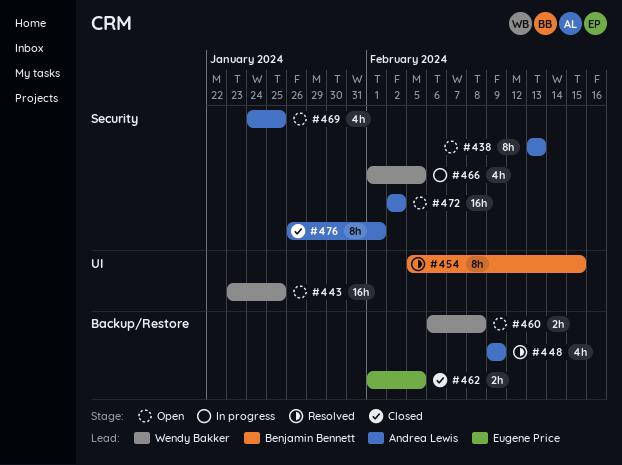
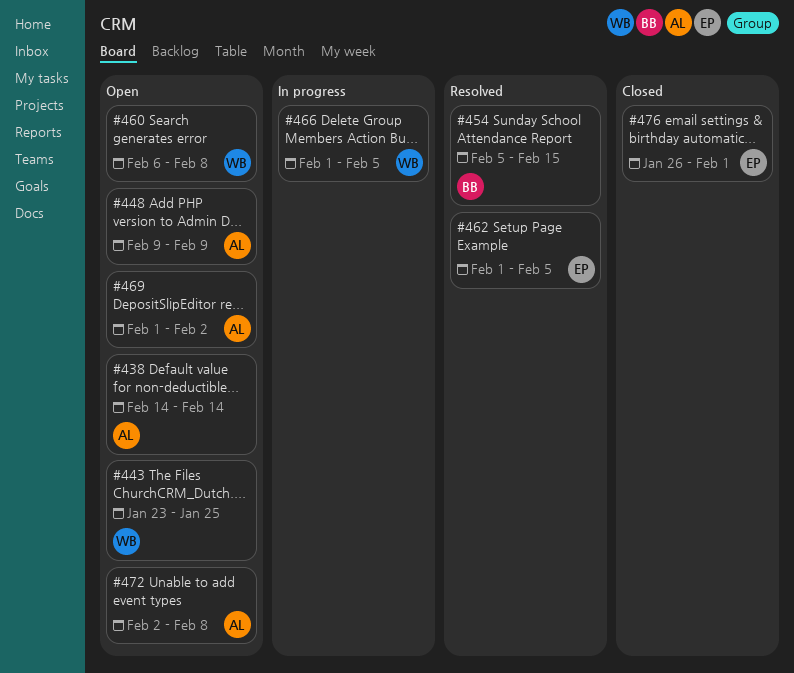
#438, start: Feb 13 -> Feb 14
#438, due: Feb 13 -> Feb 14
#448, status: Resolved -> Open
#462, status: Closed -> Resolved
#469, start: Jan 24 -> Feb 1
#469, due: Jan 25 -> Feb 2
#472, due: Feb 2 -> Feb 8
#476, owner: Andrea Lewis -> Eugene Price

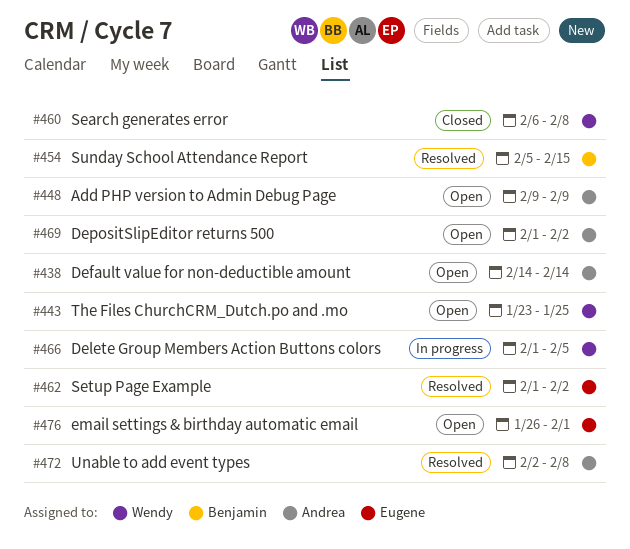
#460, status: Open -> Closed
#462, due: Feb 5 -> Feb 2
#472, status: Open -> Resolved
#476, status: Closed -> Open

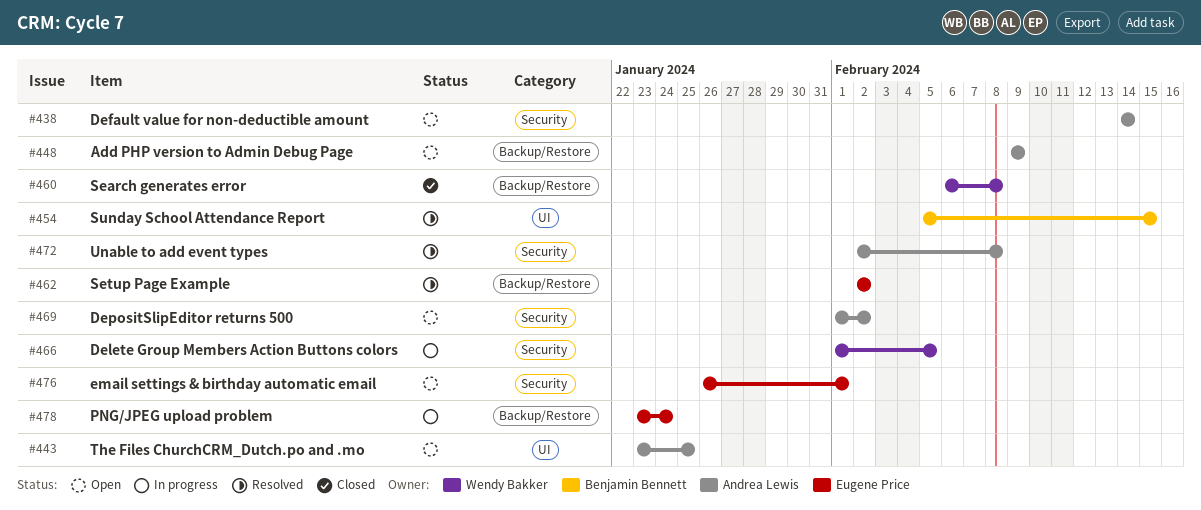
#443, owner: Wendy Bakker -> Andrea Lewis
#462, start: Feb 1 -> Feb 2
#478: none -> present

